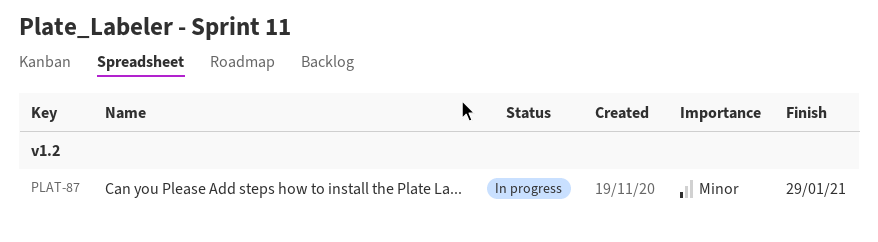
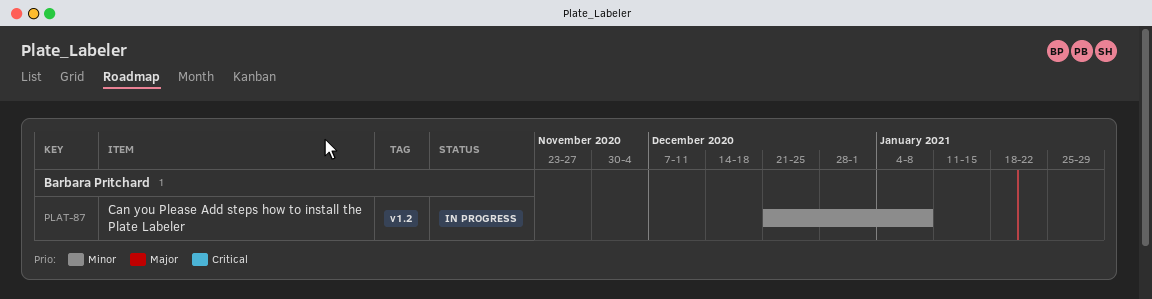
PLAT-87, due: Jan 29 -> Jan 8

